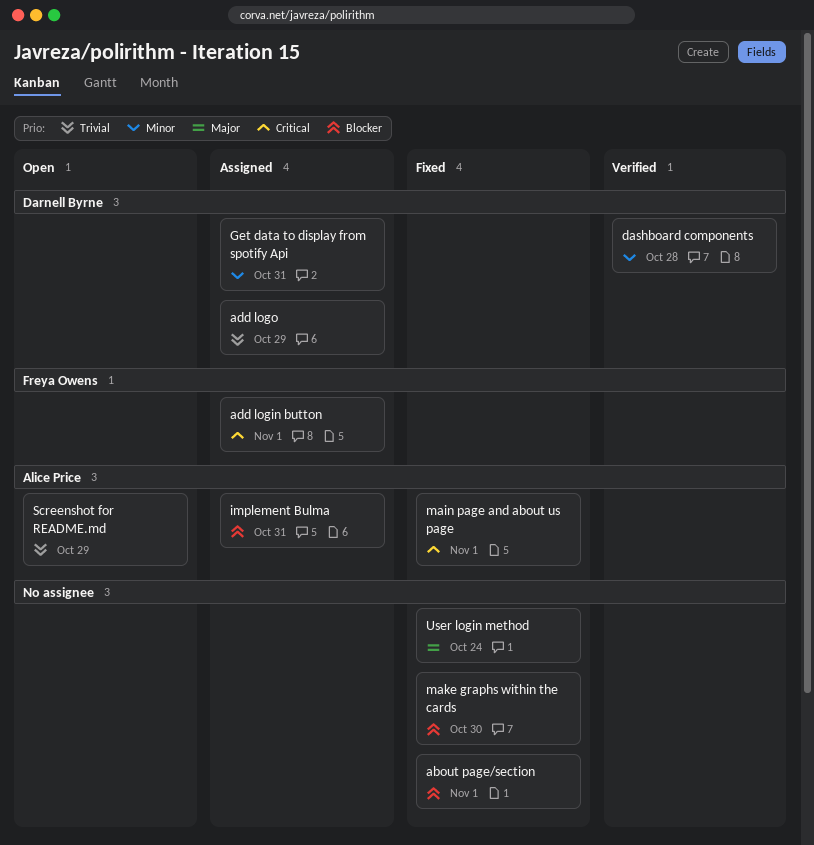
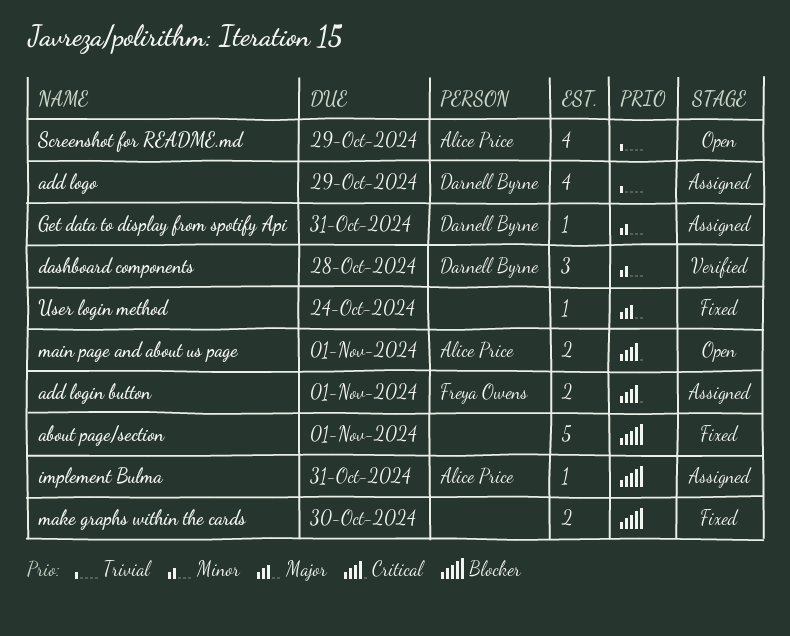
main page and about us page, status: Fixed -> Open

